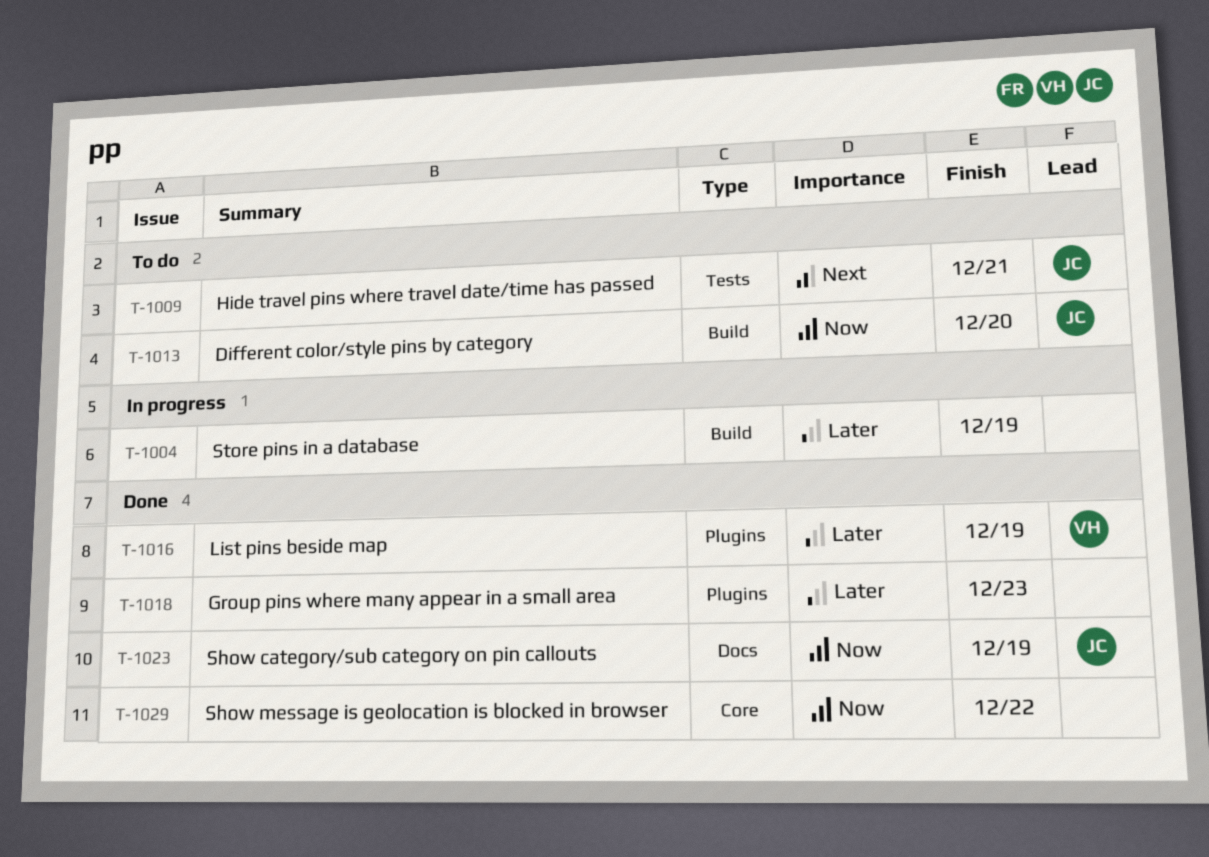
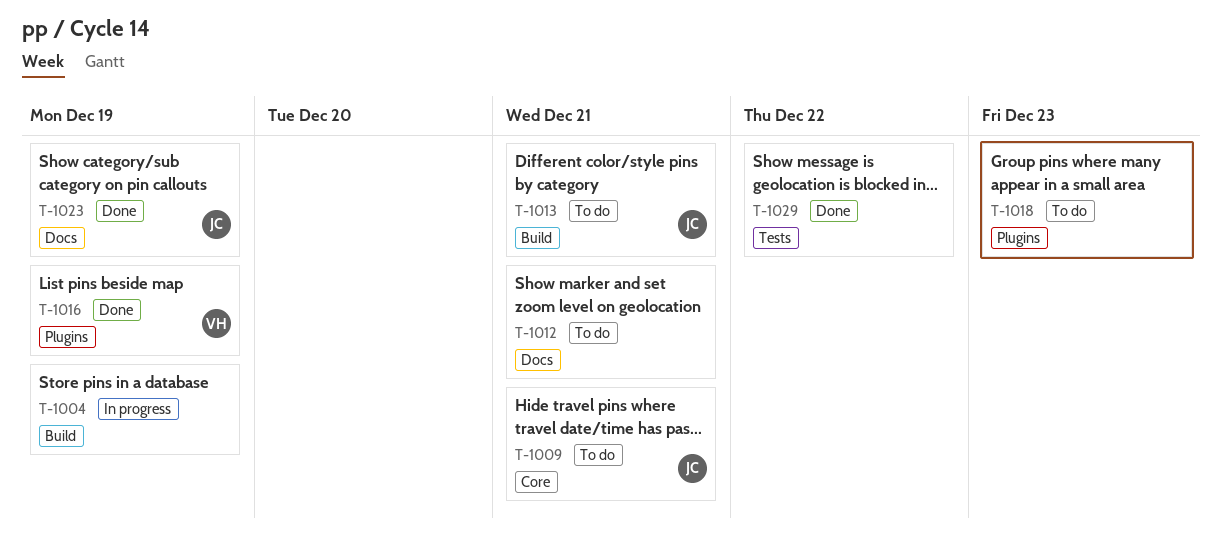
T-1009, label: Tests -> Core
T-1012: none -> present
T-1013, due: Dec 20 -> Dec 21
T-1018, status: Done -> To do
T-1029, label: Core -> Tests

